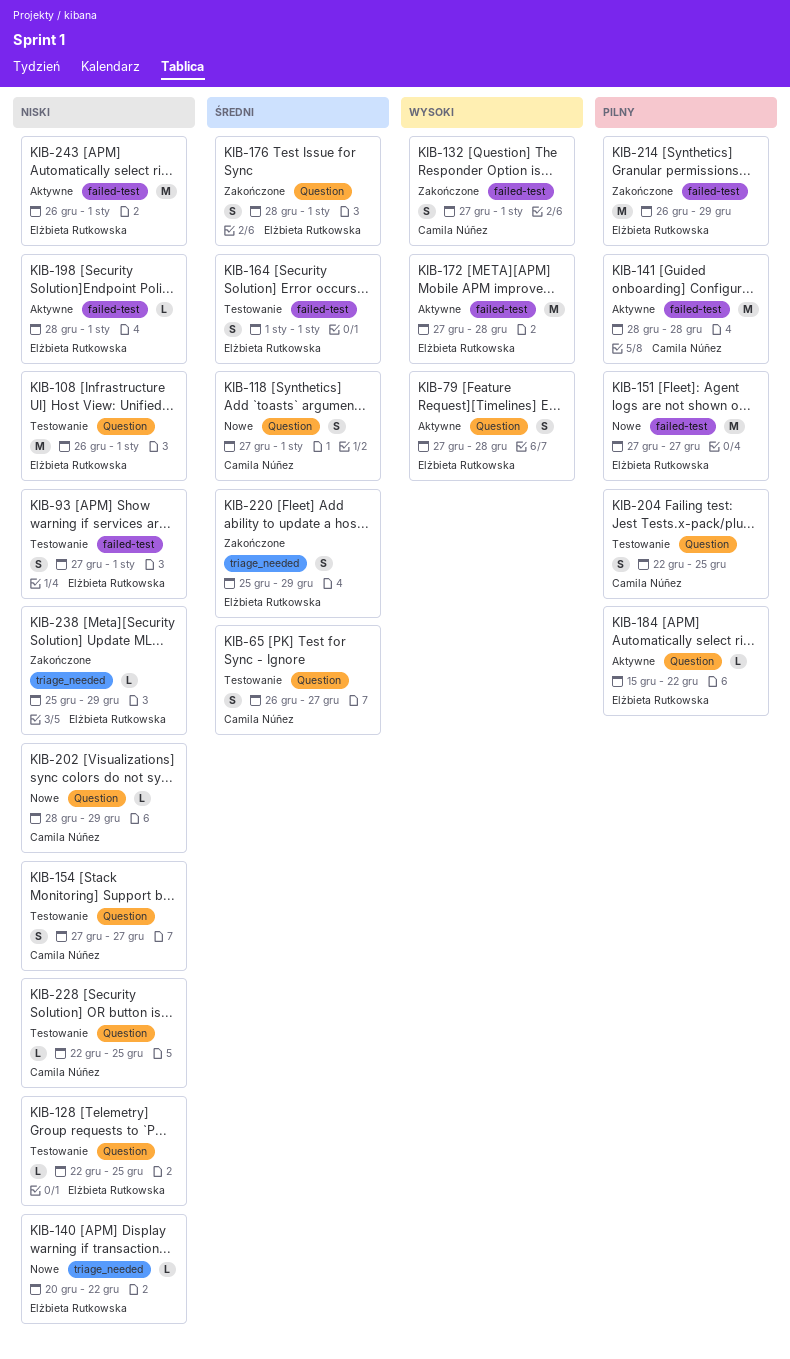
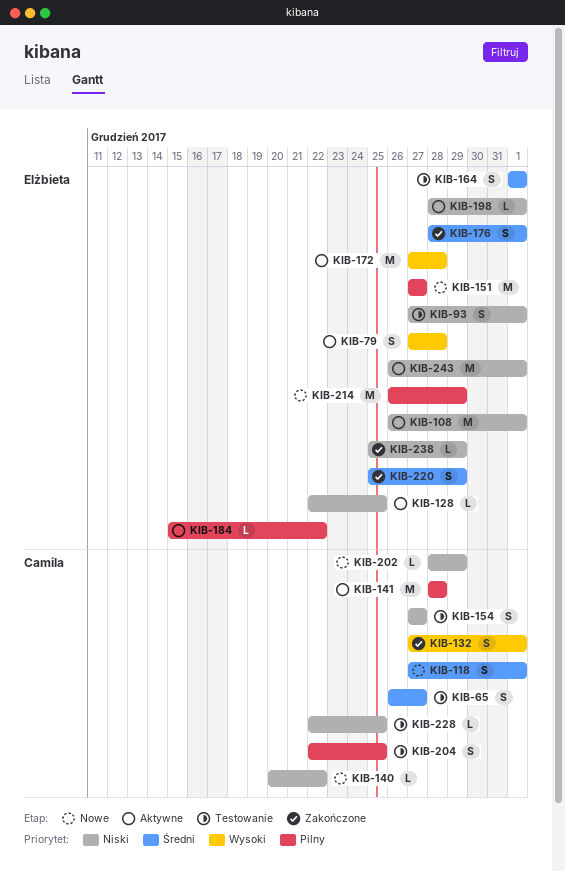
KIB-108, status: Testowanie -> Aktywne
KIB-128, status: Testowanie -> Aktywne
KIB-140, owner: Elżbieta Rutkowska -> Camila Núñez
KIB-214, status: Zakończone -> Nowe

